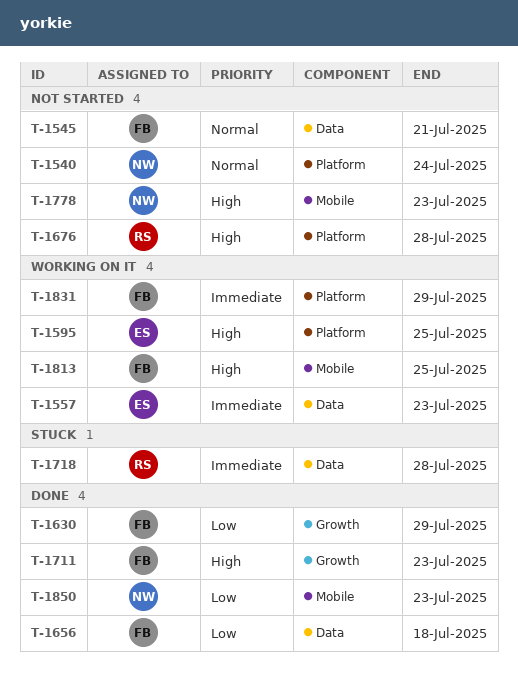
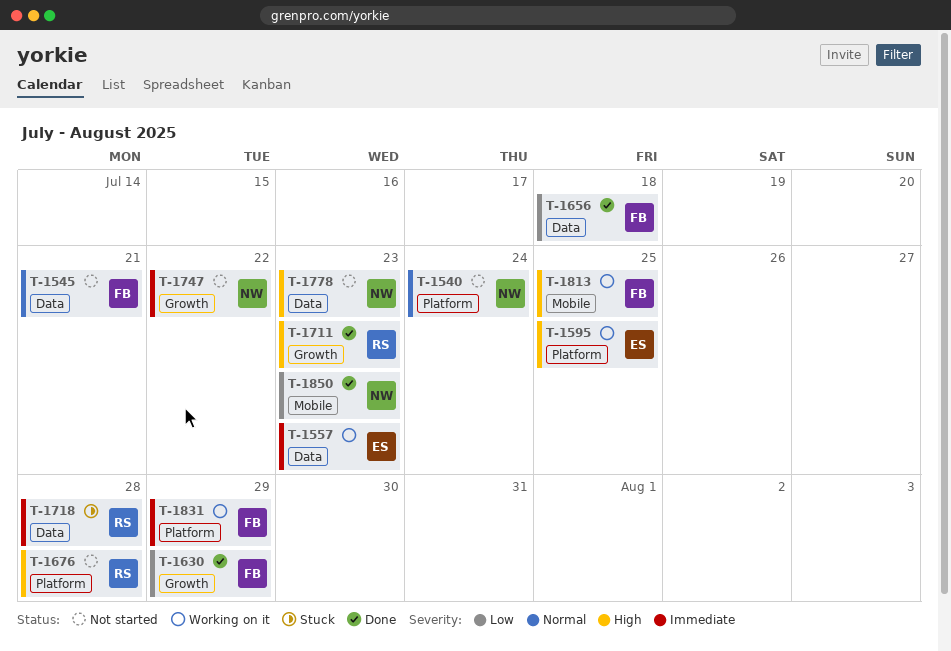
T-1711, owner: FB -> RS
T-1747: none -> present
T-1778, label: Mobile -> Data

